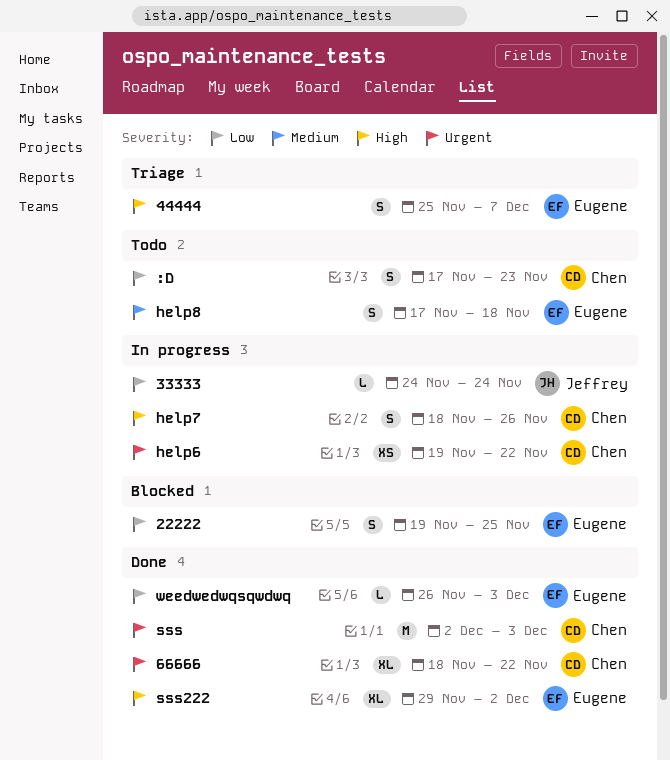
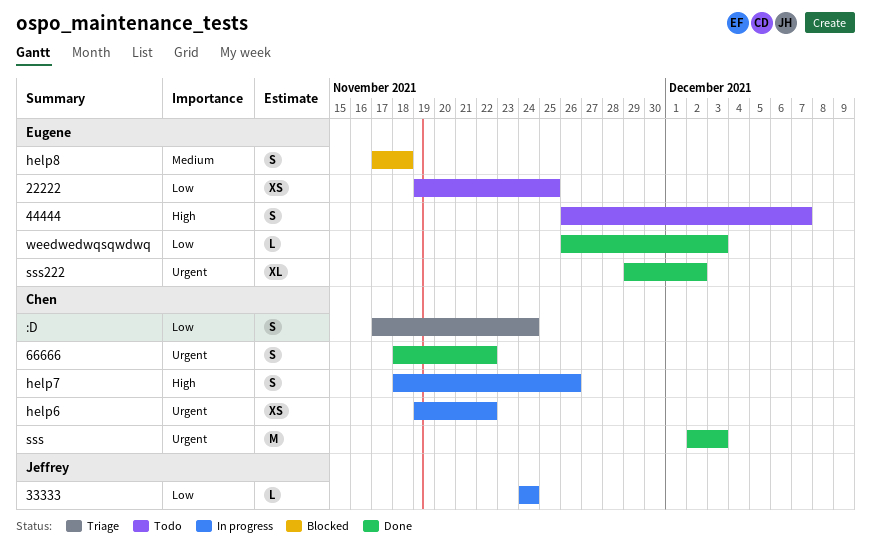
22222, status: Blocked -> Todo
22222, estimate: S -> XS
44444, status: Triage -> Todo
44444, start: Nov 25 -> Nov 26
66666, estimate: XL -> S
:D, status: Todo -> Triage
:D, due: Nov 23 -> Nov 24
help8, status: Todo -> Blocked
sss222, priority: High -> Urgent

